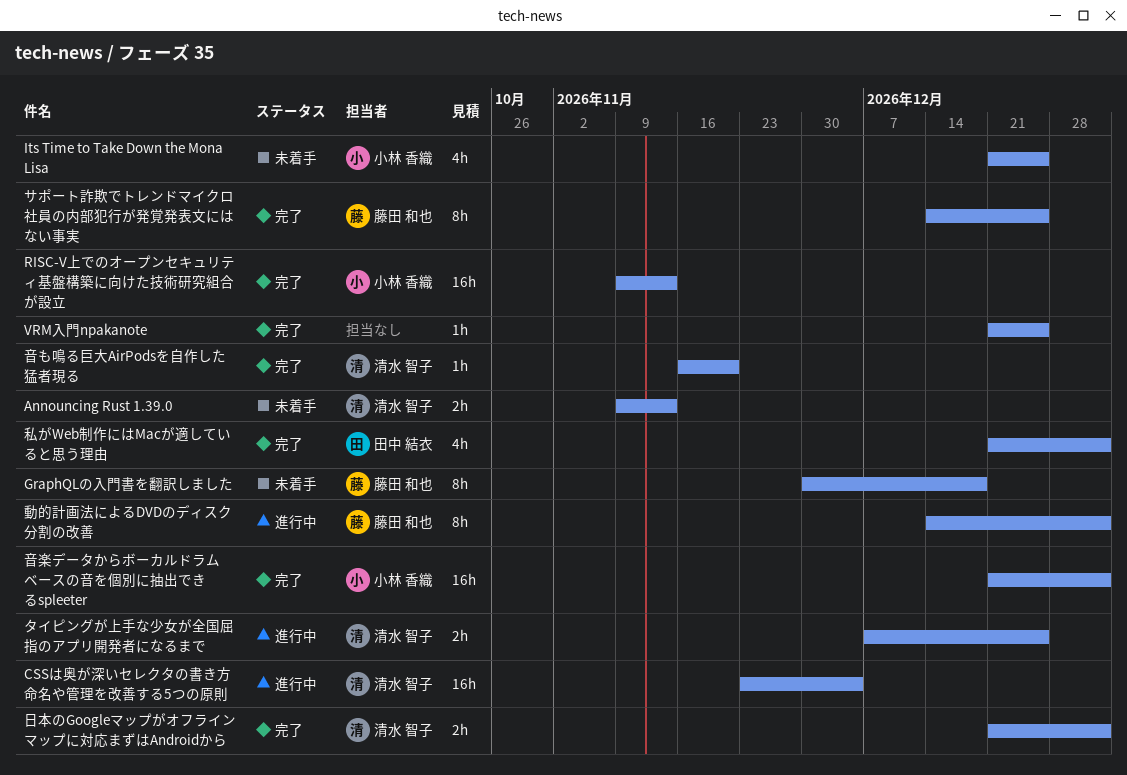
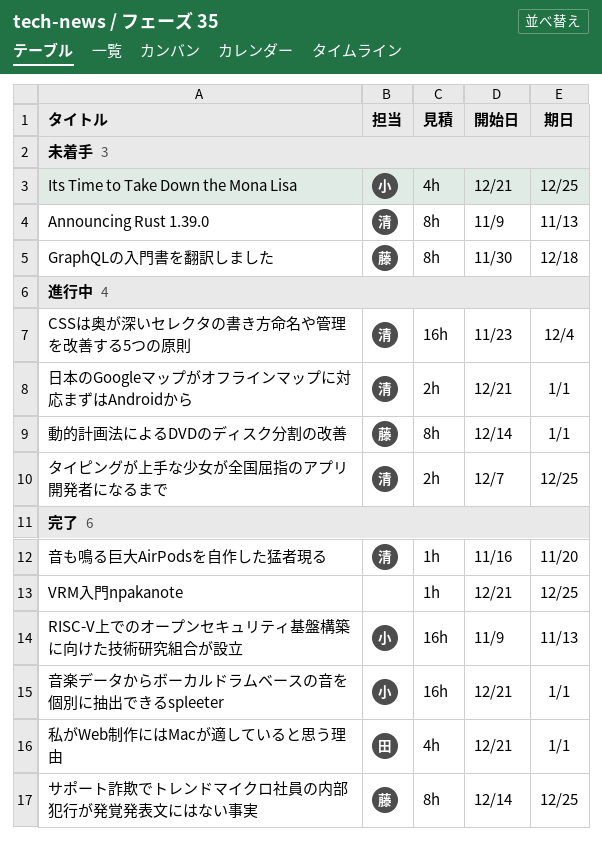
Announcing Rust 1.39.0, estimate: 2h -> 8h
日本のGoogleマップがオフラインマップに対応まずはAndroidから, status: 完了 -> 進行中

